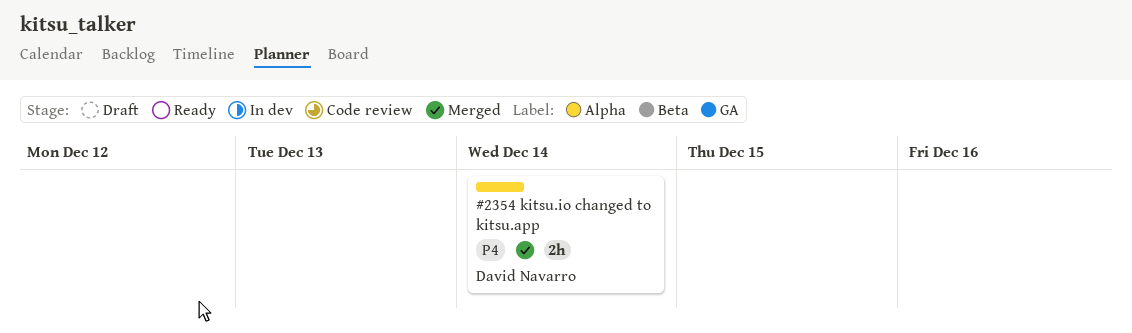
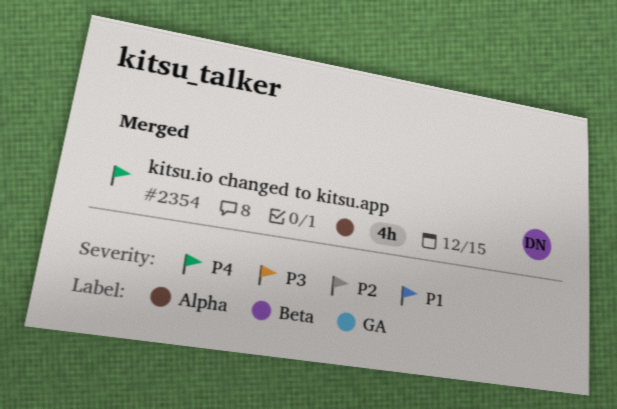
#2354, estimate: 2h -> 4h
#2354, due: Dec 14 -> Dec 15

